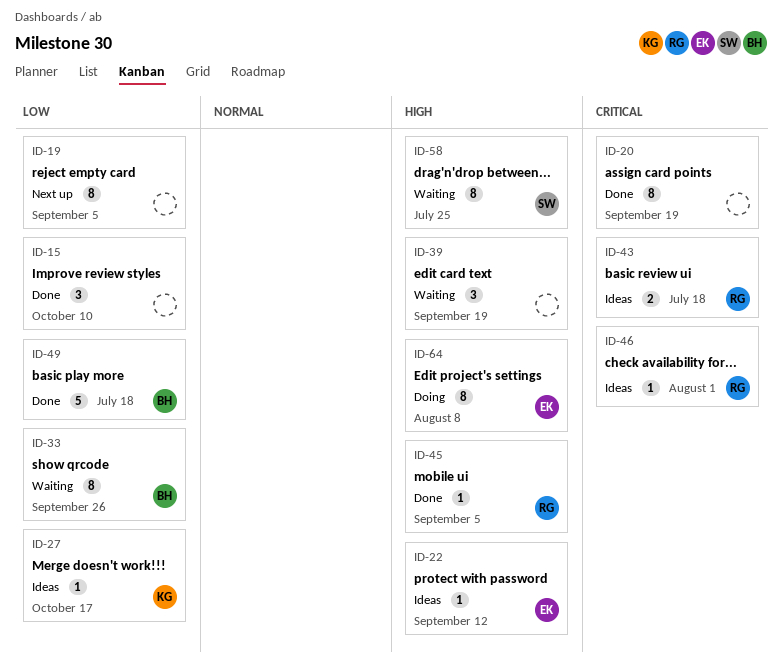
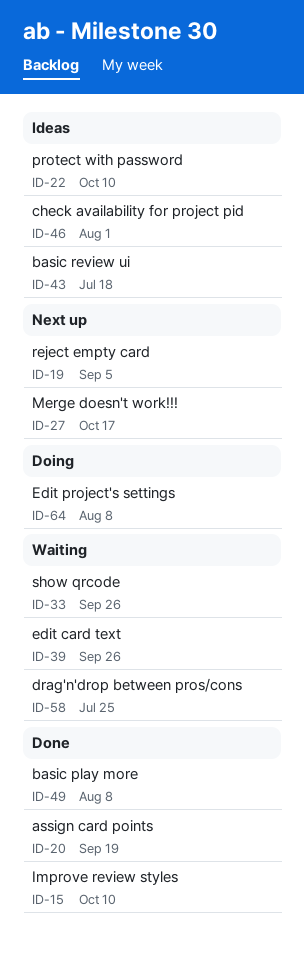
ID-22, due: Sep 12 -> Oct 10
ID-27, status: Ideas -> Next up
ID-39, due: Sep 19 -> Sep 26
ID-45: present -> none
ID-49, due: Jul 18 -> Aug 8

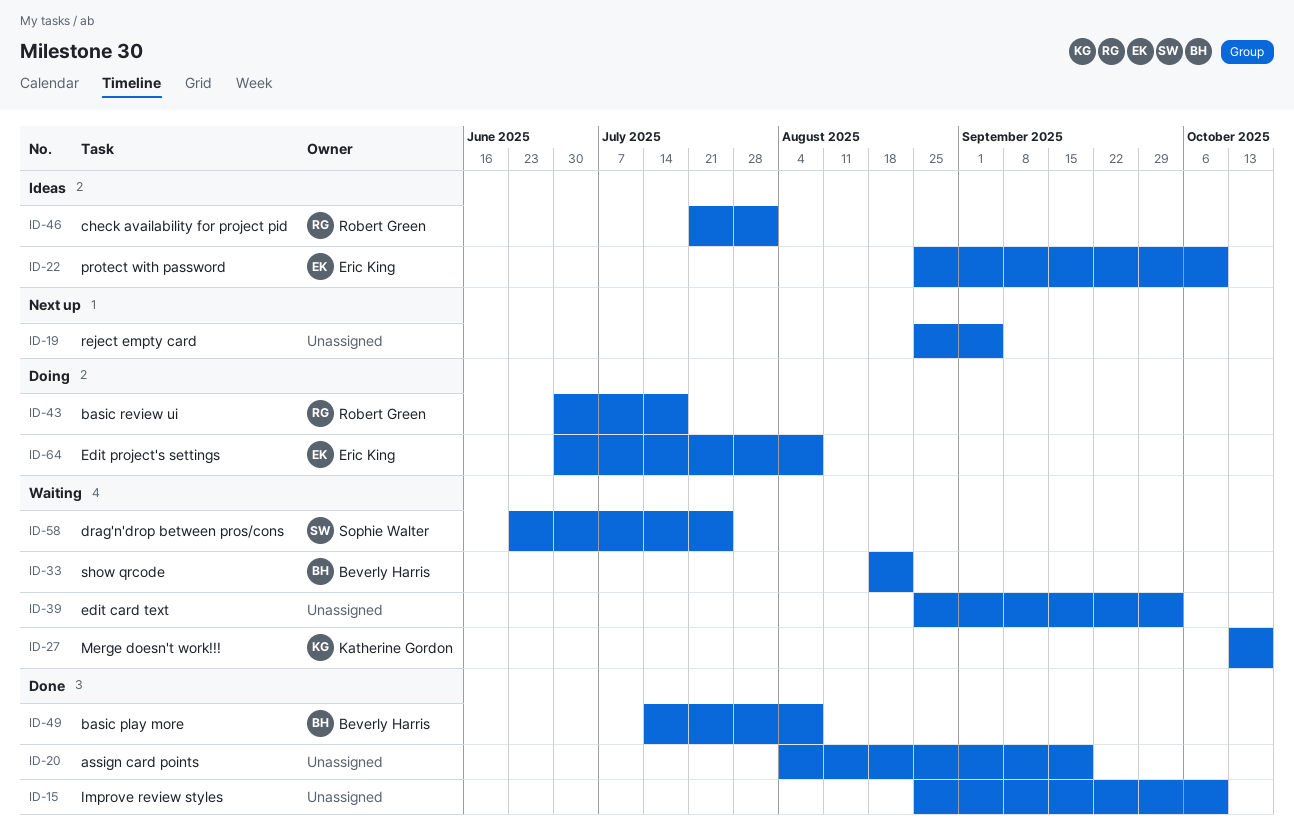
ID-27, status: Next up -> Waiting
ID-33, due: Sep 26 -> Aug 22
ID-39, due: Sep 26 -> Oct 3
ID-43, status: Ideas -> Doing

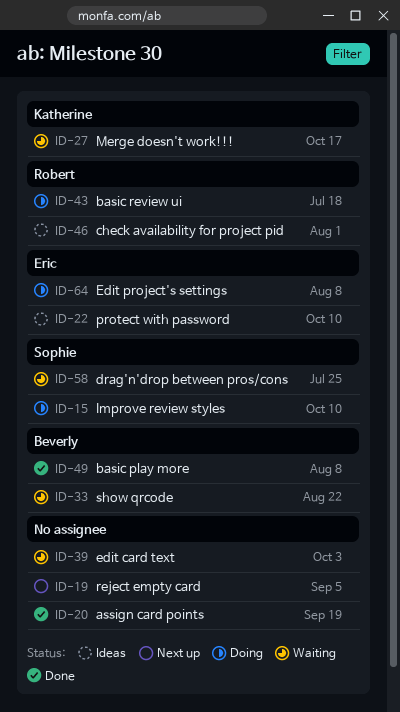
ID-15, status: Done -> Doing
ID-15, owner: none -> Sophie Walter

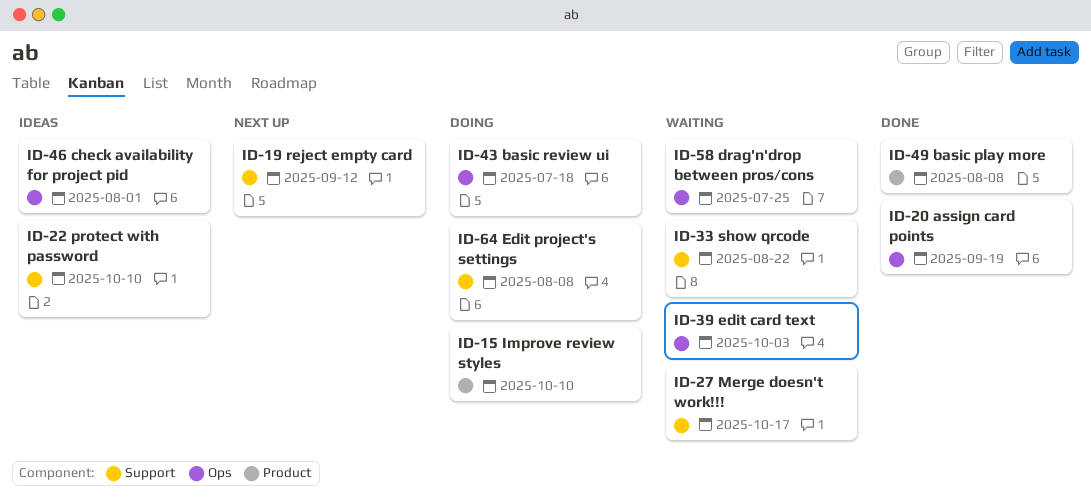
ID-19, due: Sep 5 -> Sep 12

